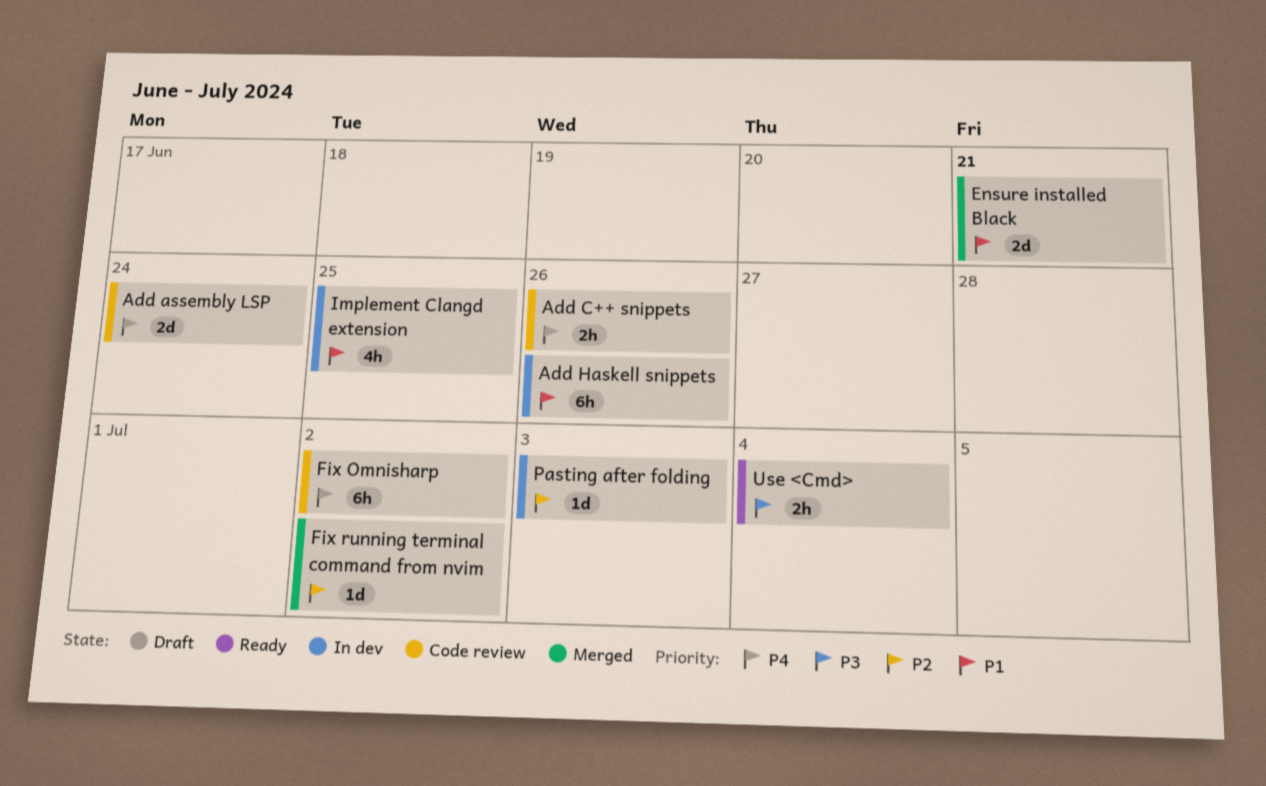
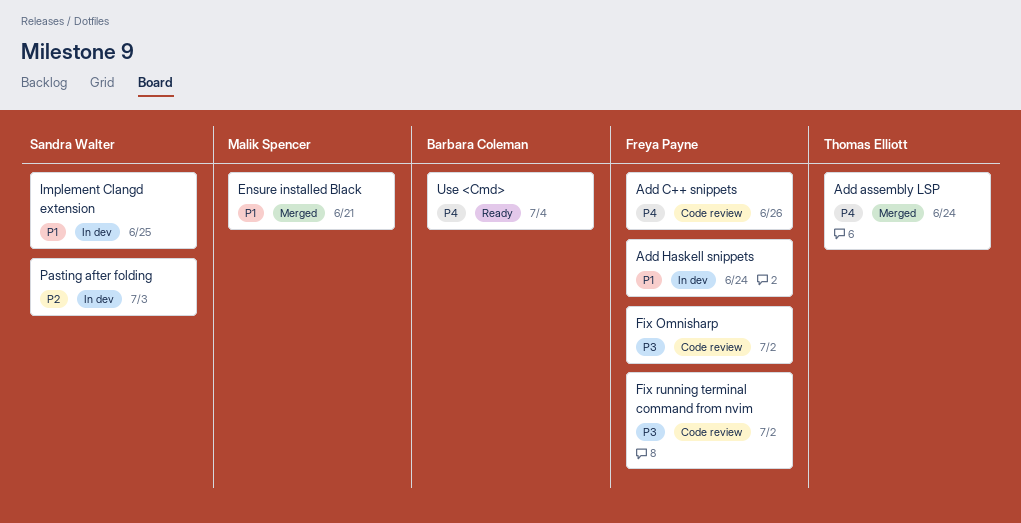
Add assembly LSP, status: Code review -> Merged
Add Haskell snippets, due: Jun 26 -> Jun 24
Fix Omnisharp, priority: P4 -> P3
Fix running terminal command from nvim, status: Merged -> Code review
Fix running terminal command from nvim, priority: P2 -> P3
Use <Cmd>, priority: P3 -> P4

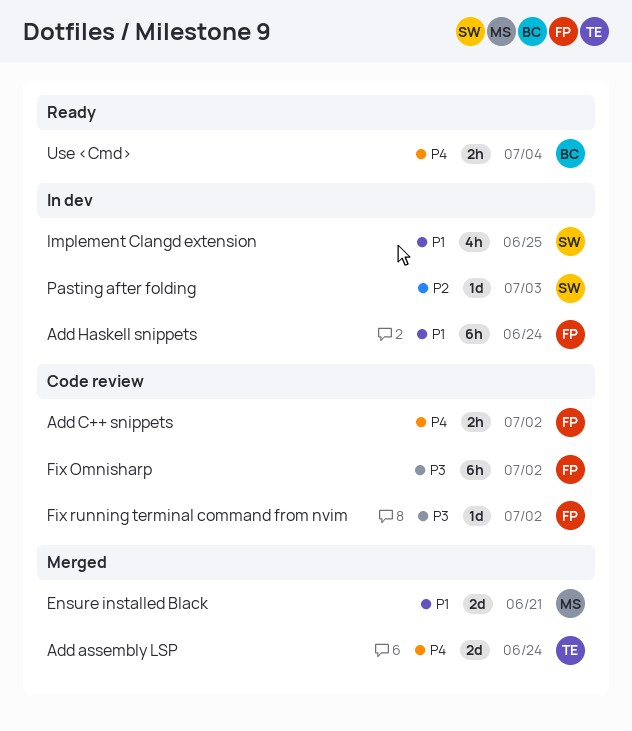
Add C++ snippets, due: Jun 26 -> Jul 2

